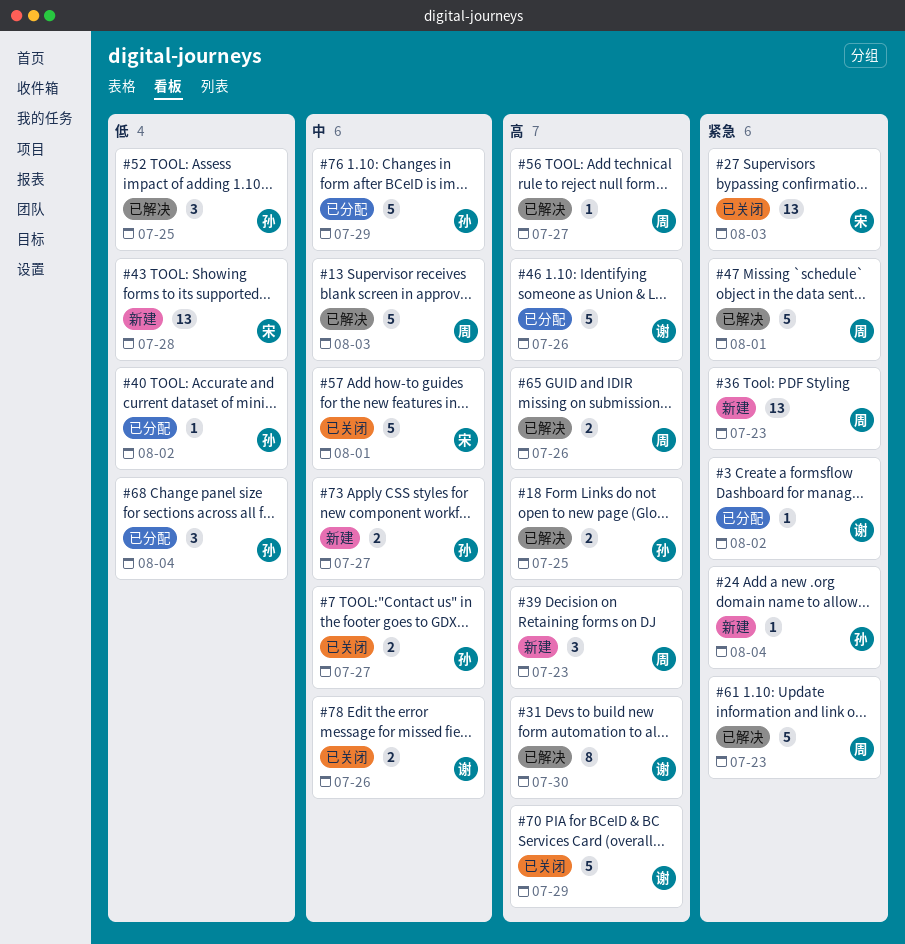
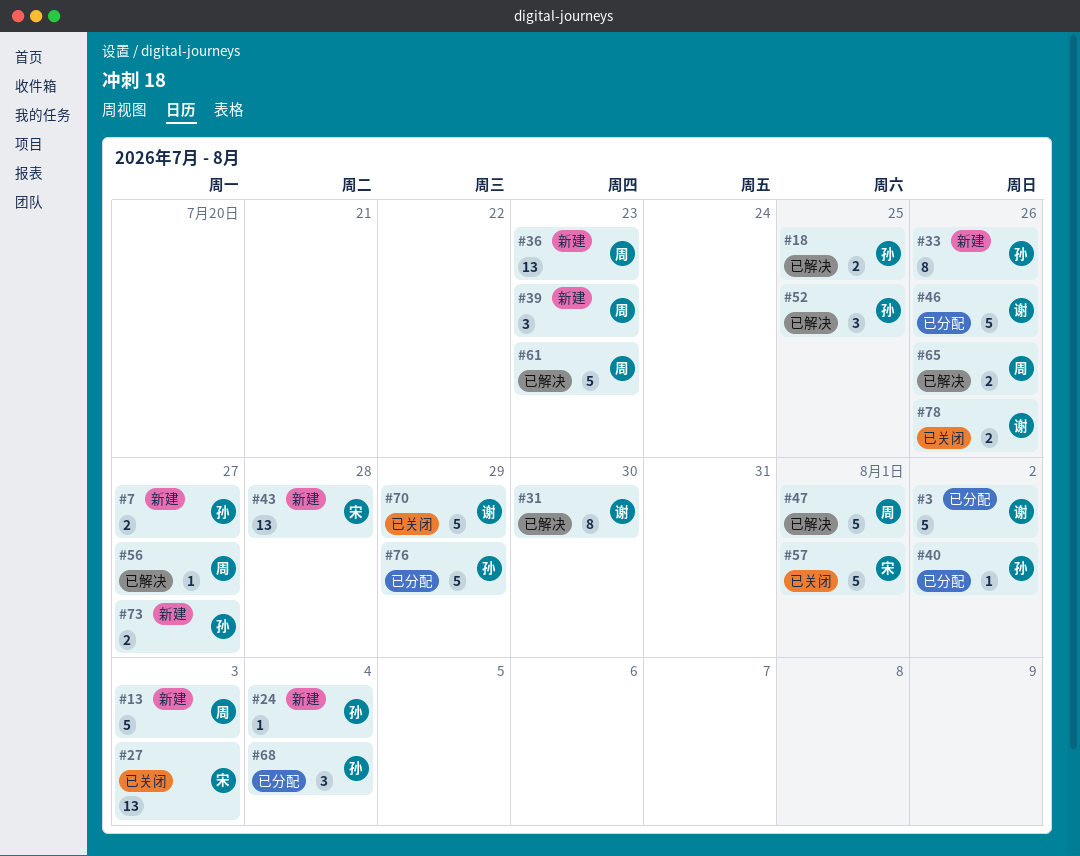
#3, estimate: 1 -> 5
#7, status: 已关闭 -> 新建
#13, status: 已解决 -> 新建
#33: none -> present

